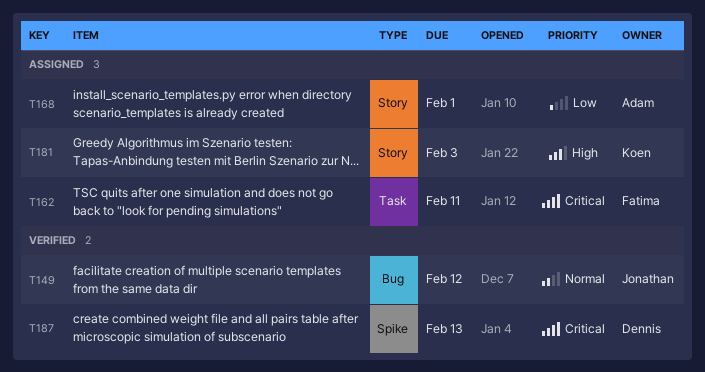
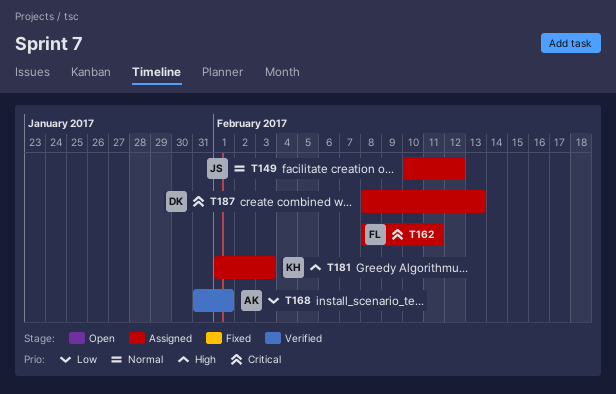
T149, status: Verified -> Assigned
T168, status: Assigned -> Verified
T187, status: Verified -> Assigned

